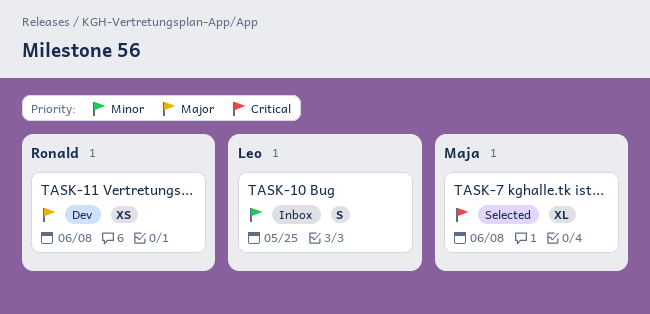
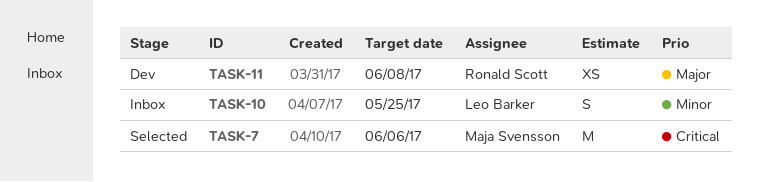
TASK-7, estimate: XL -> M
TASK-7, due: Jun 8 -> Jun 6

